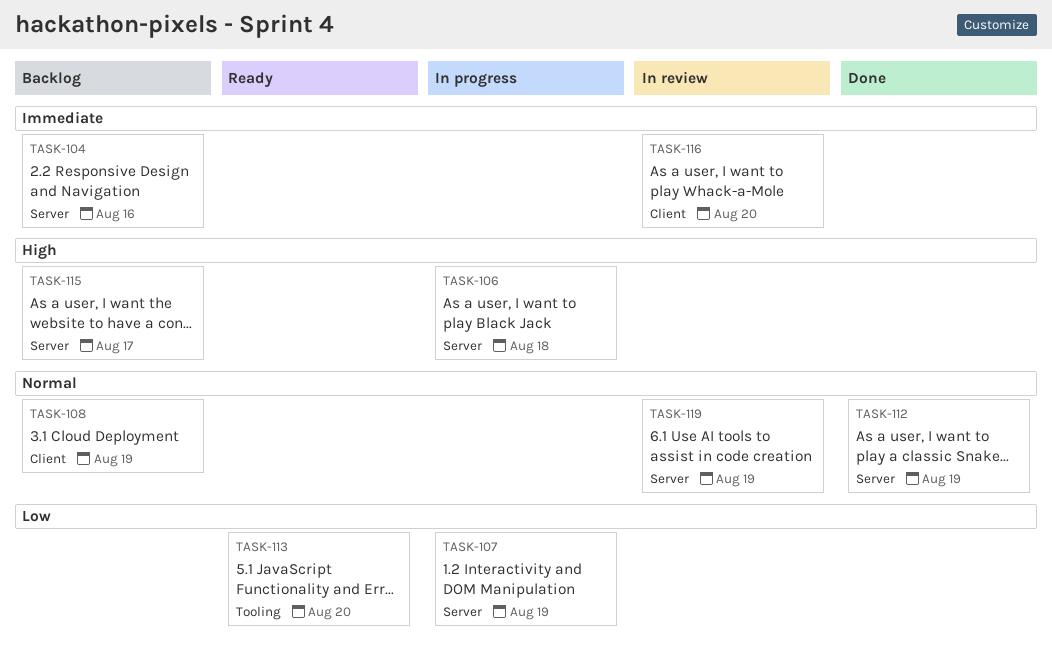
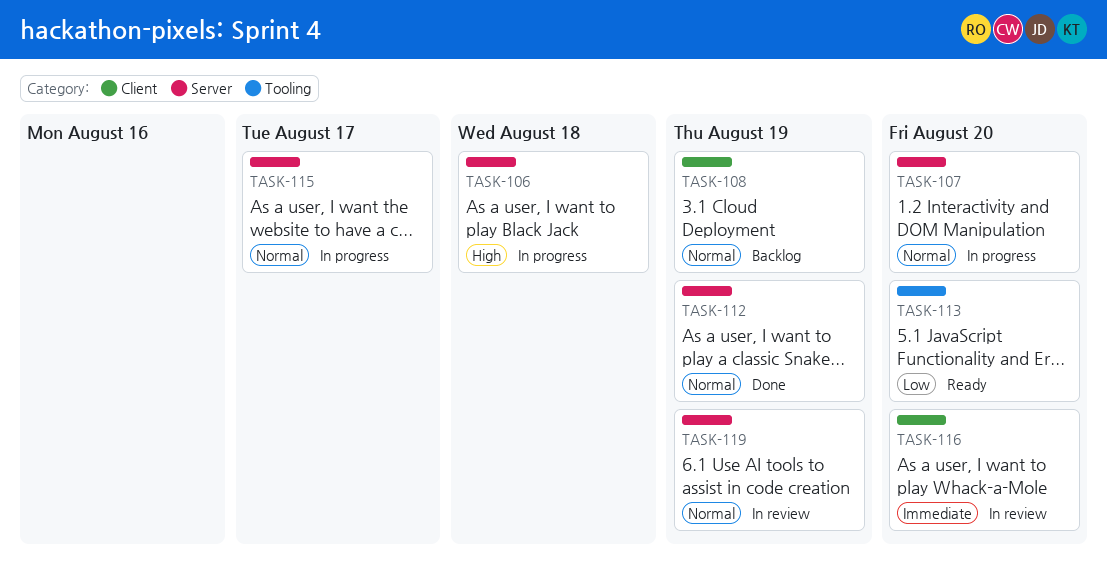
TASK-104: present -> none
TASK-107, priority: Low -> Normal
TASK-107, due: Aug 19 -> Aug 20
TASK-115, status: Backlog -> In progress
TASK-115, priority: High -> Normal

